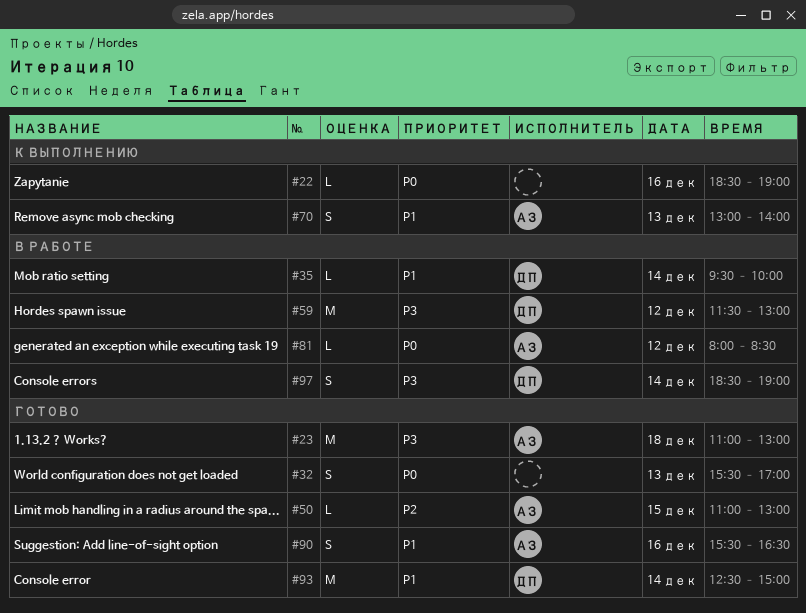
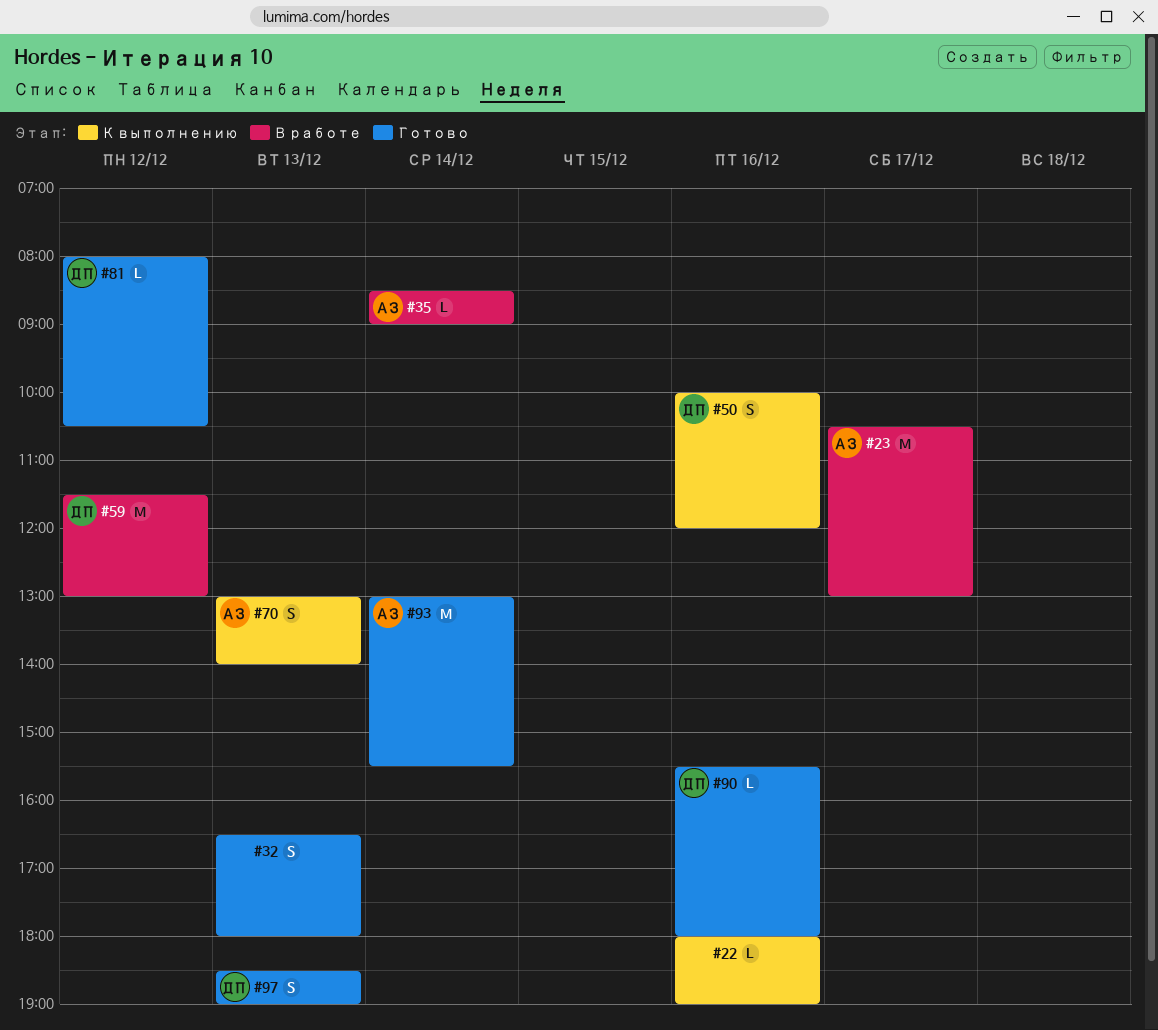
#22, begins: 18:30 -> 18:00
#23, status: Готово -> В работе
#23, day: Dec 18 -> Dec 17
#23, begins: 11:00 -> 10:30
#32, begins: 15:30 -> 16:30
#32, ends: 17:00 -> 18:00
#35, owner: ДП -> АЗ
#35, begins: 09:30 -> 08:30
#35, ends: 10:00 -> 09:00
#50, status: Готово -> К выполнению
#50, owner: АЗ -> ДП
#50, estimate: L -> S
#50, day: Dec 15 -> Dec 16
#50, begins: 11:00 -> 10:00
#50, ends: 13:00 -> 12:00
#81, status: В работе -> Готово
#81, owner: АЗ -> ДП
#81, ends: 08:30 -> 10:30
#90, owner: АЗ -> ДП
#90, estimate: S -> L
#90, ends: 16:30 -> 18:00
#93, owner: ДП -> АЗ
#93, begins: 12:30 -> 13:00
#93, ends: 15:00 -> 15:30
#97, status: В работе -> Готово
#97, day: Dec 14 -> Dec 13

